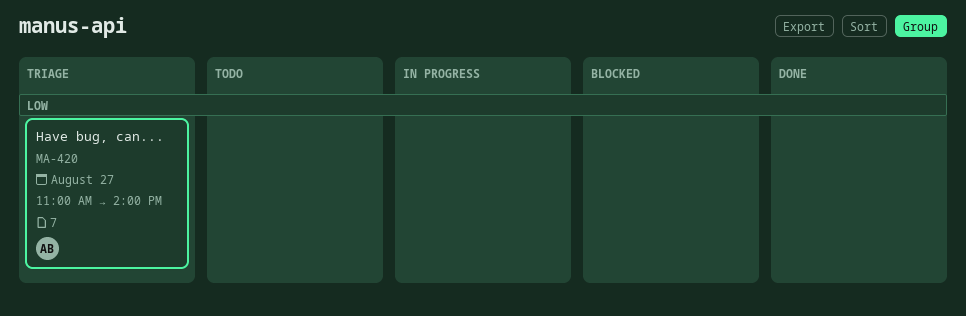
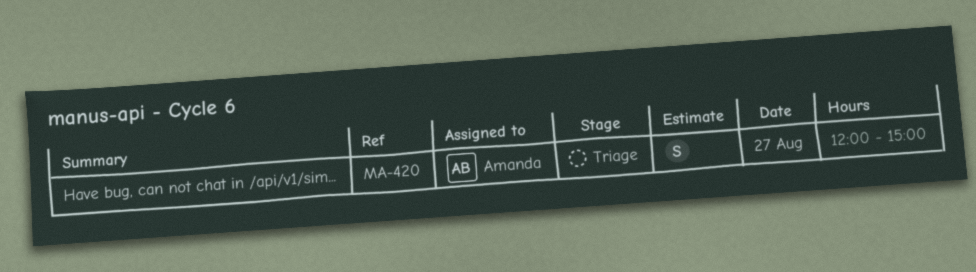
MA-420, begins: 11:00 -> 12:00
MA-420, ends: 14:00 -> 15:00

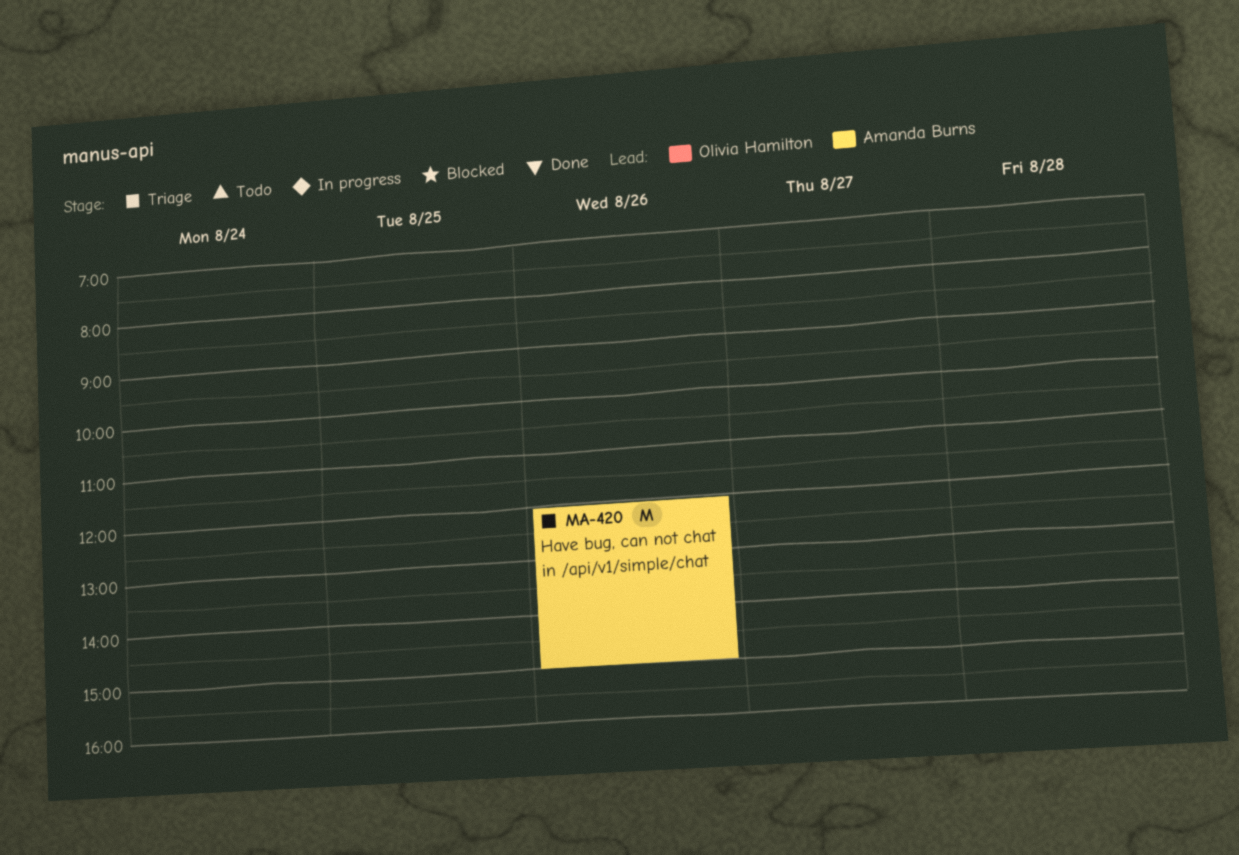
MA-420, estimate: S -> M
MA-420, day: Aug 27 -> Aug 26

